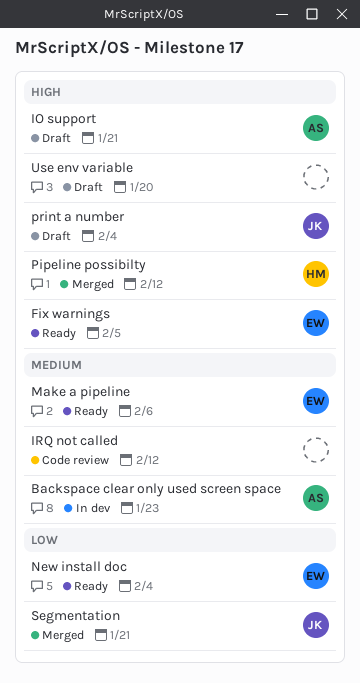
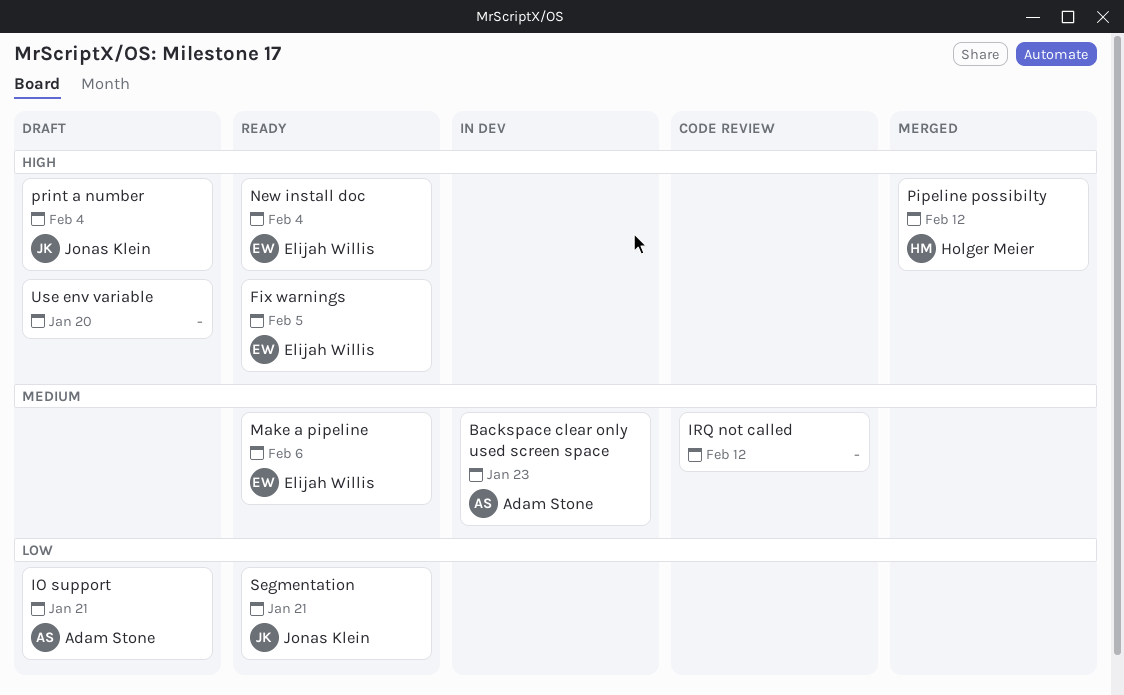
IO support, priority: High -> Low
New install doc, priority: Low -> High
Segmentation, status: Merged -> Ready

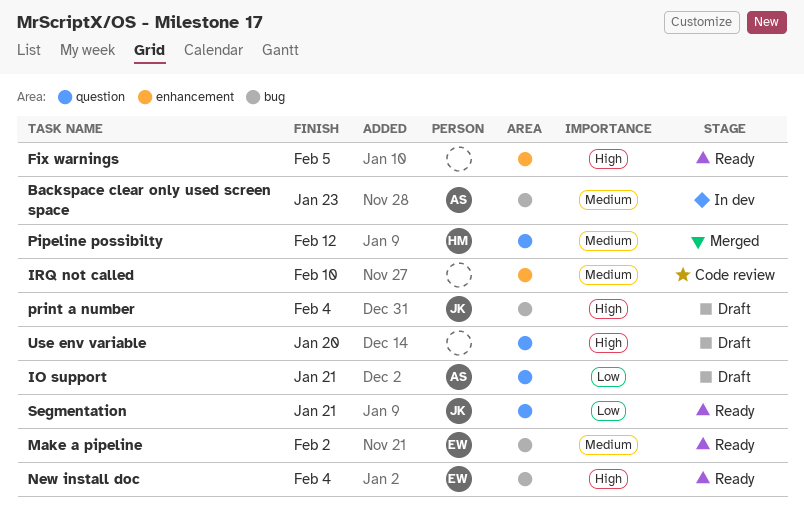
Fix warnings, owner: Elijah Willis -> none
IRQ not called, due: Feb 12 -> Feb 10
Make a pipeline, due: Feb 6 -> Feb 2
Pipeline possibilty, priority: High -> Medium

